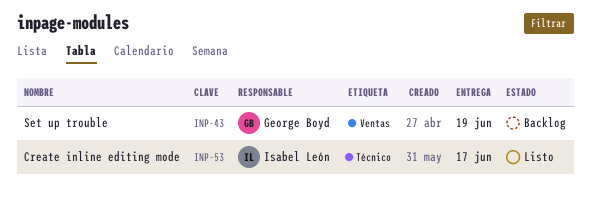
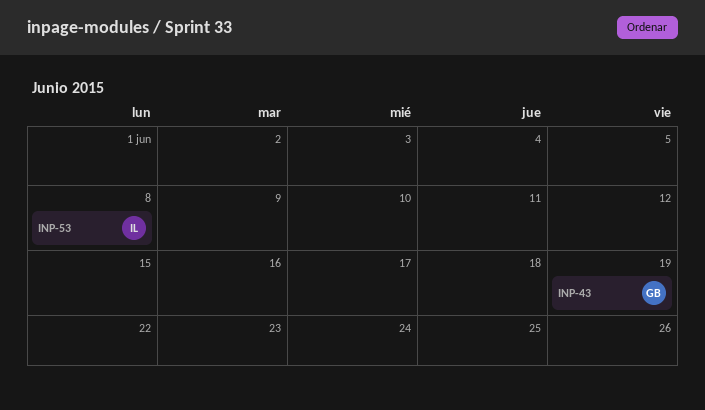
INP-53, due: Jun 17 -> Jun 8

